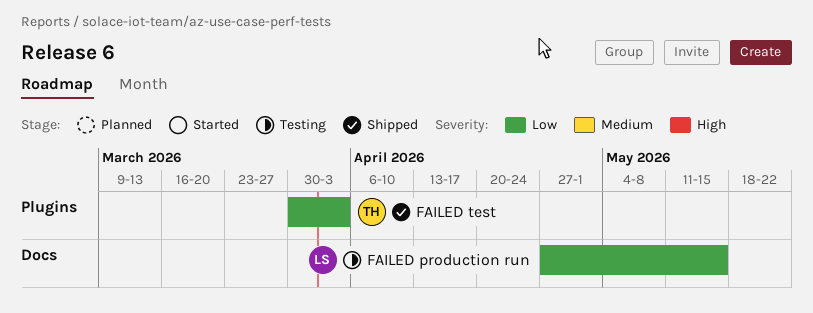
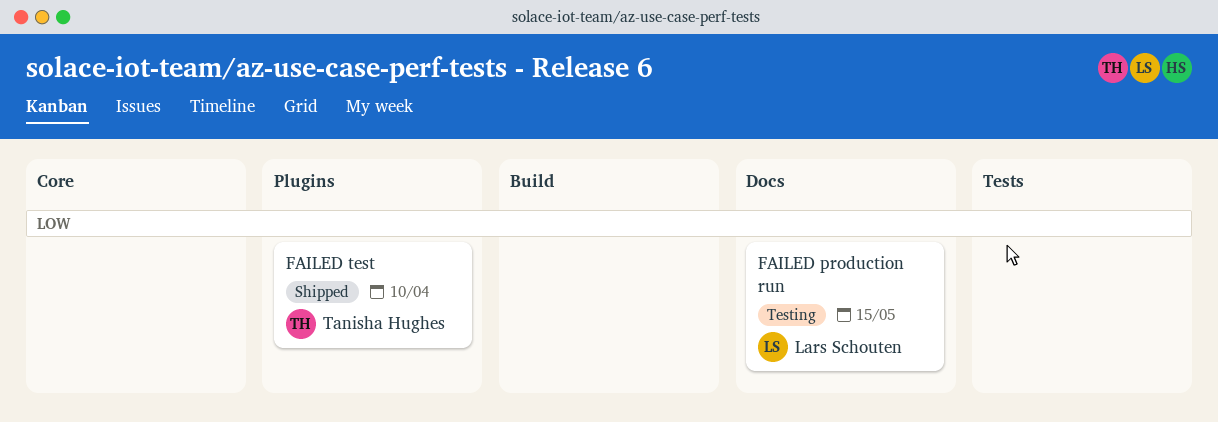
FAILED test, due: Apr 3 -> Apr 10

